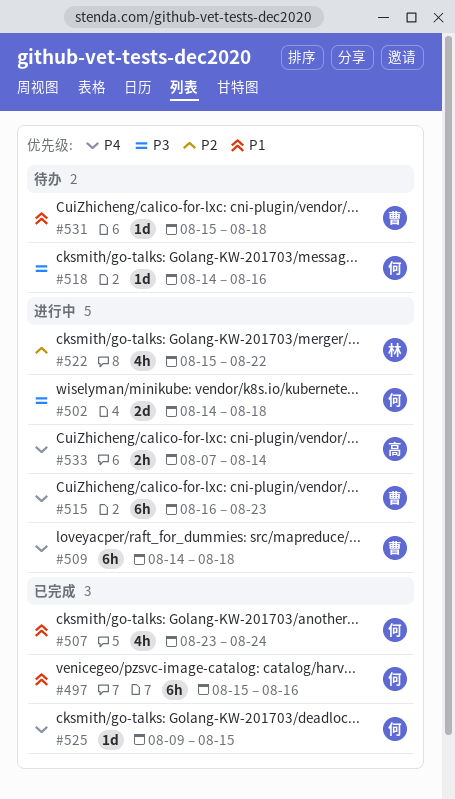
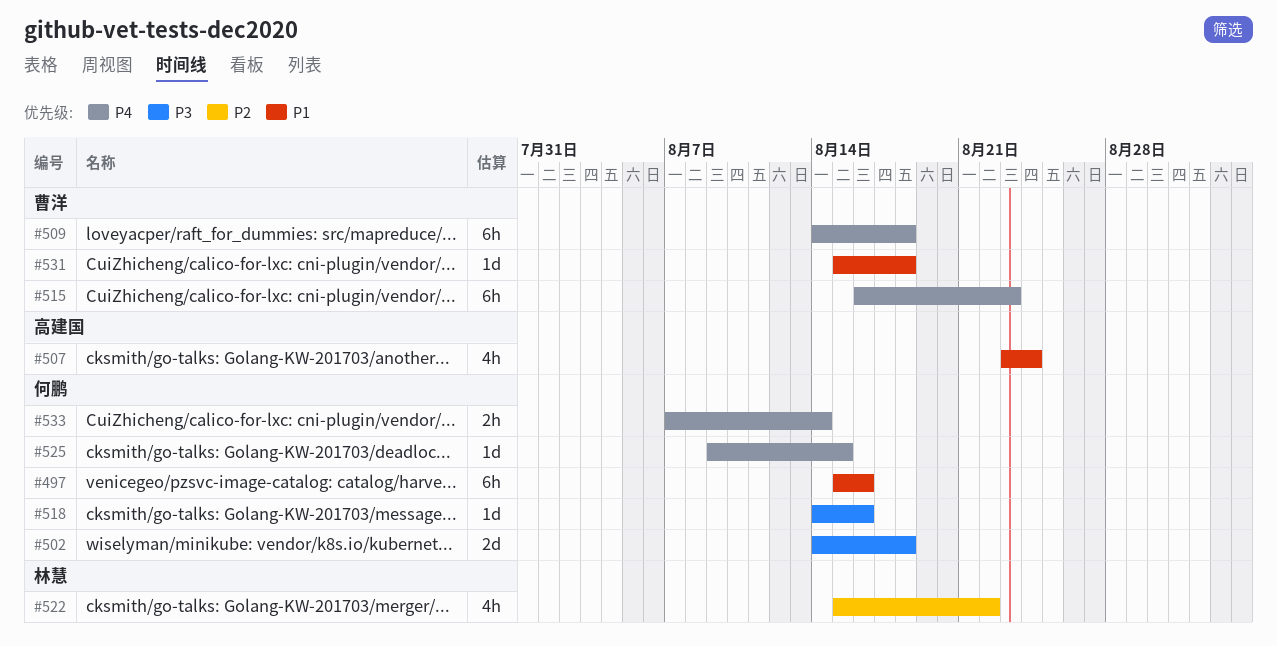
#507, owner: 何鹏 -> 高建国
#533, owner: 高建国 -> 何鹏

